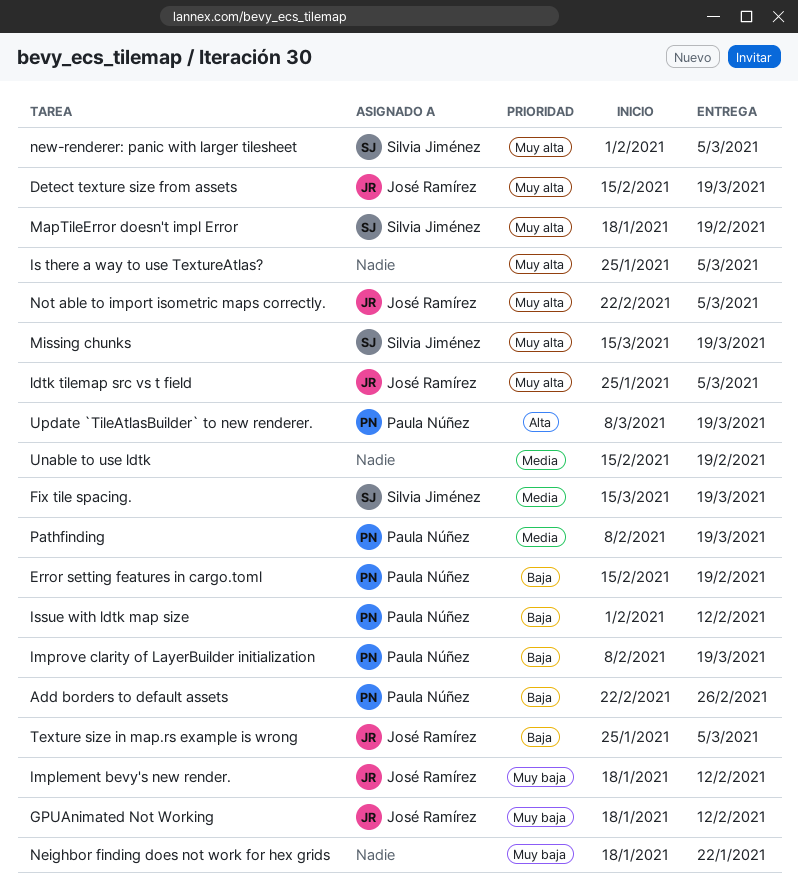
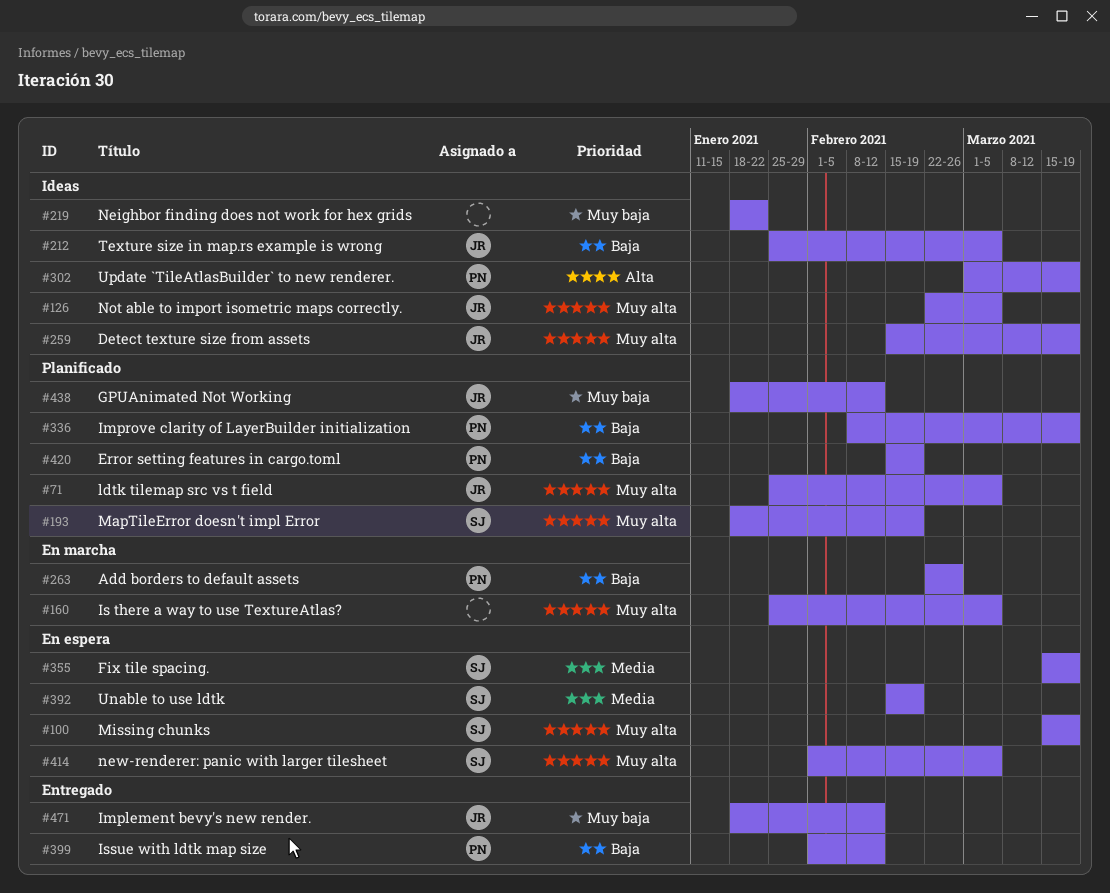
Pathfinding: present -> none
Unable to use ldtk, owner: none -> Silvia Jiménez
Update `TileAtlasBuilder` to new renderer., start: Mar 8 -> Mar 1

